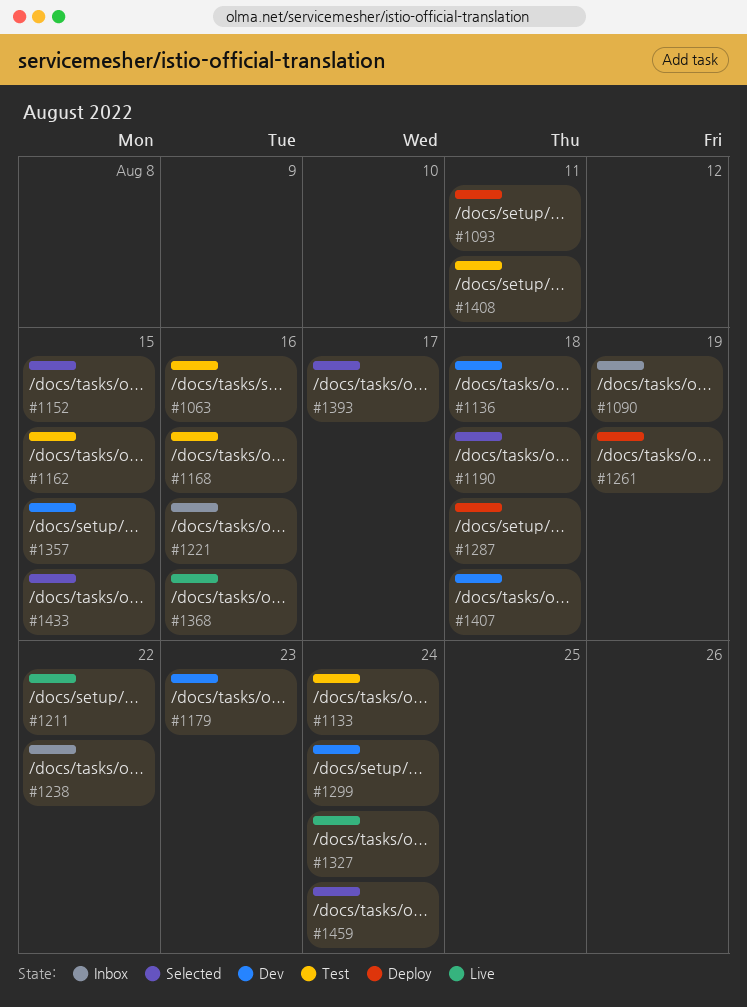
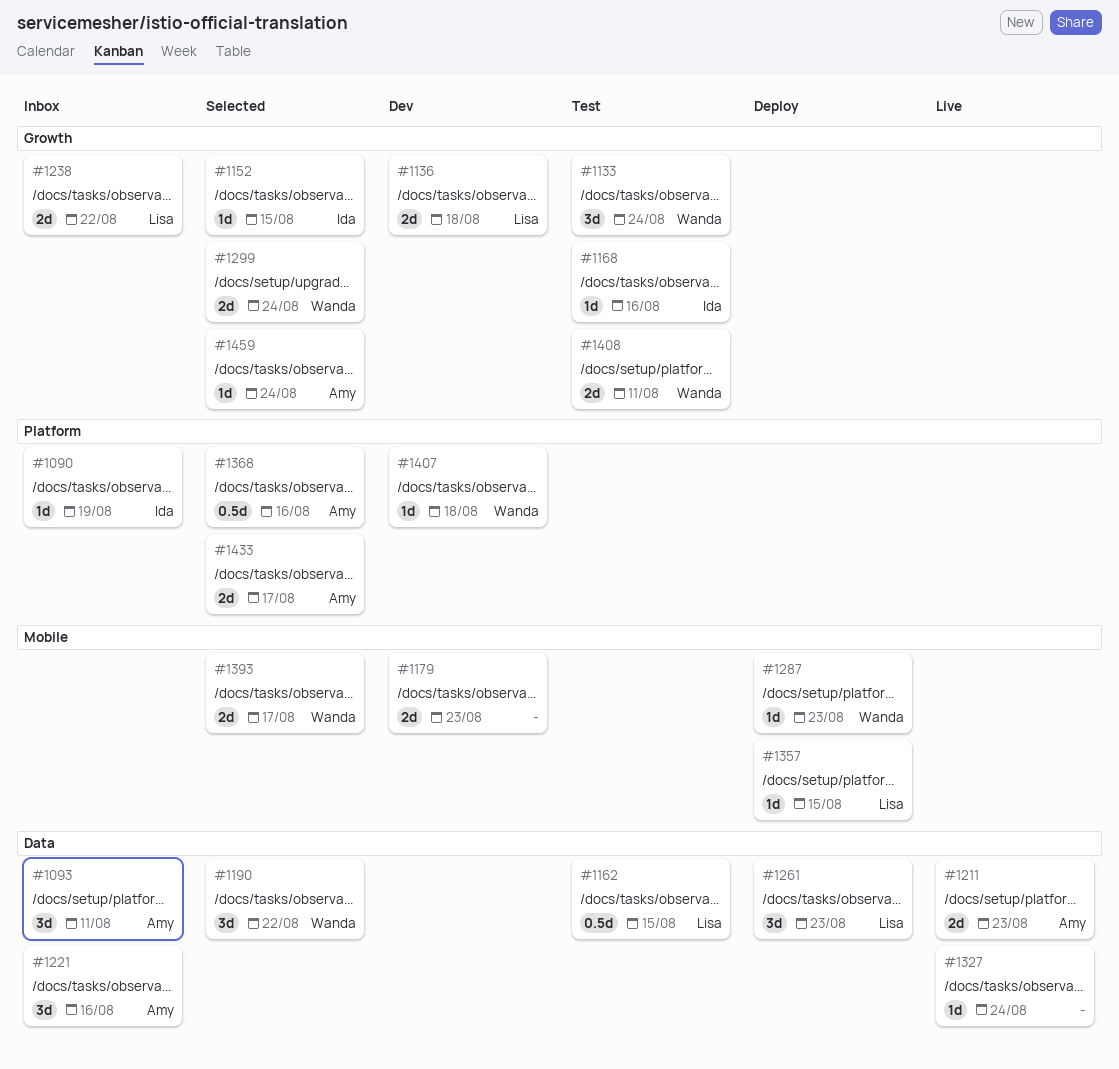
#1063: present -> none
#1093, status: Deploy -> Inbox
#1190, due: Aug 18 -> Aug 22
#1211, due: Aug 22 -> Aug 23
#1261, due: Aug 19 -> Aug 23
#1287, due: Aug 18 -> Aug 23
#1299, status: Dev -> Selected
#1357, status: Dev -> Deploy
#1368, status: Live -> Selected
#1433, due: Aug 15 -> Aug 17

